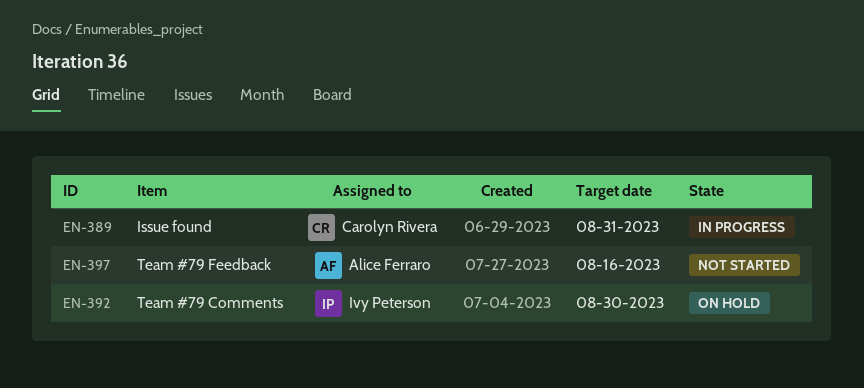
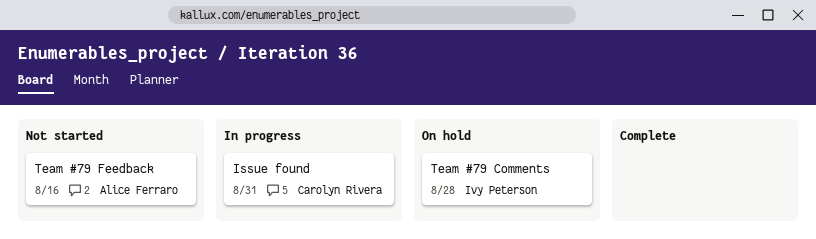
Team #79 Comments, due: Aug 30 -> Aug 28

